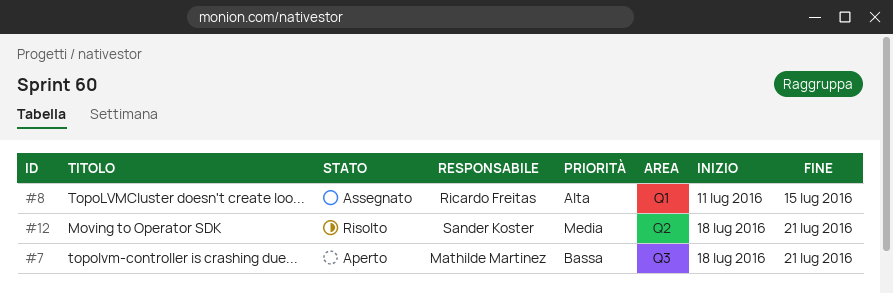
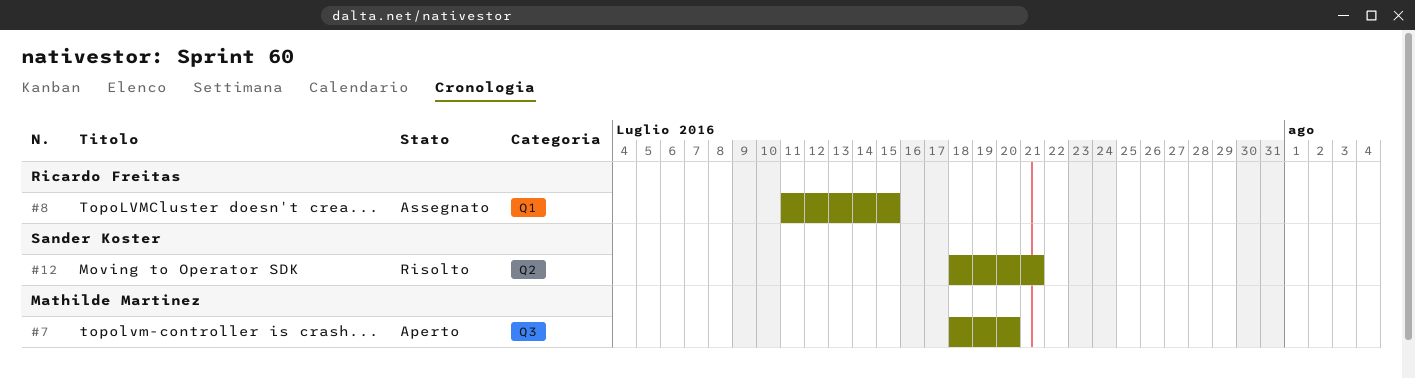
#7, due: Jul 21 -> Jul 20

